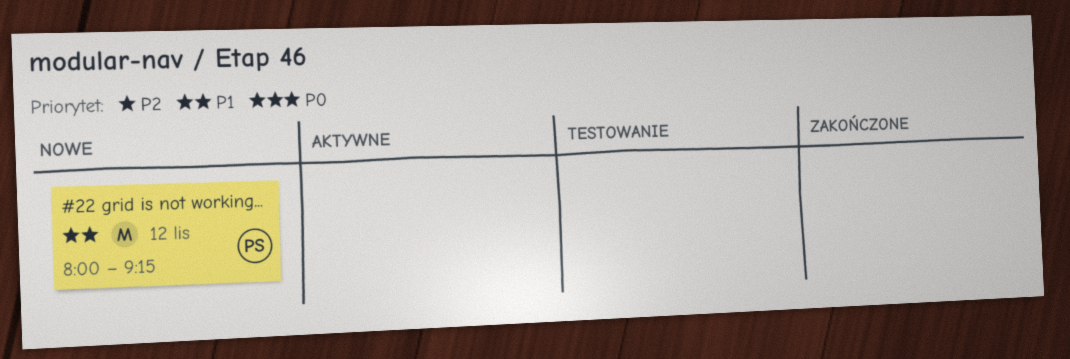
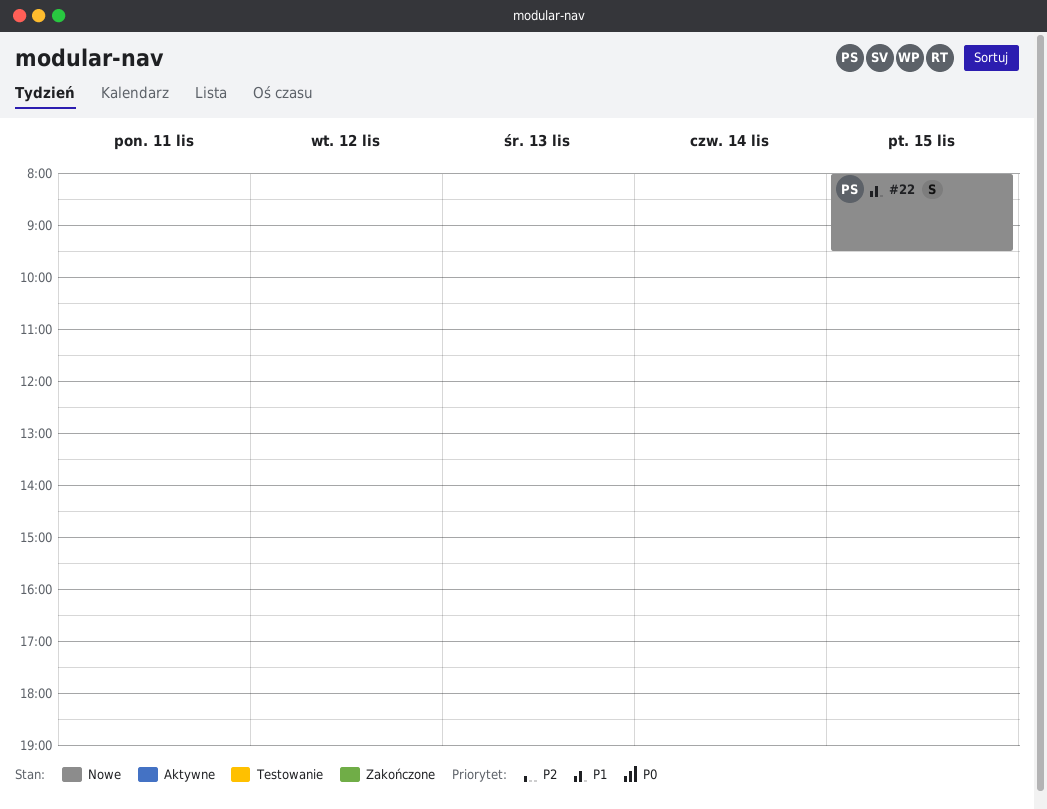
#22, estimate: M -> S
#22, day: Nov 12 -> Nov 15
#22, ends: 09:15 -> 09:30

